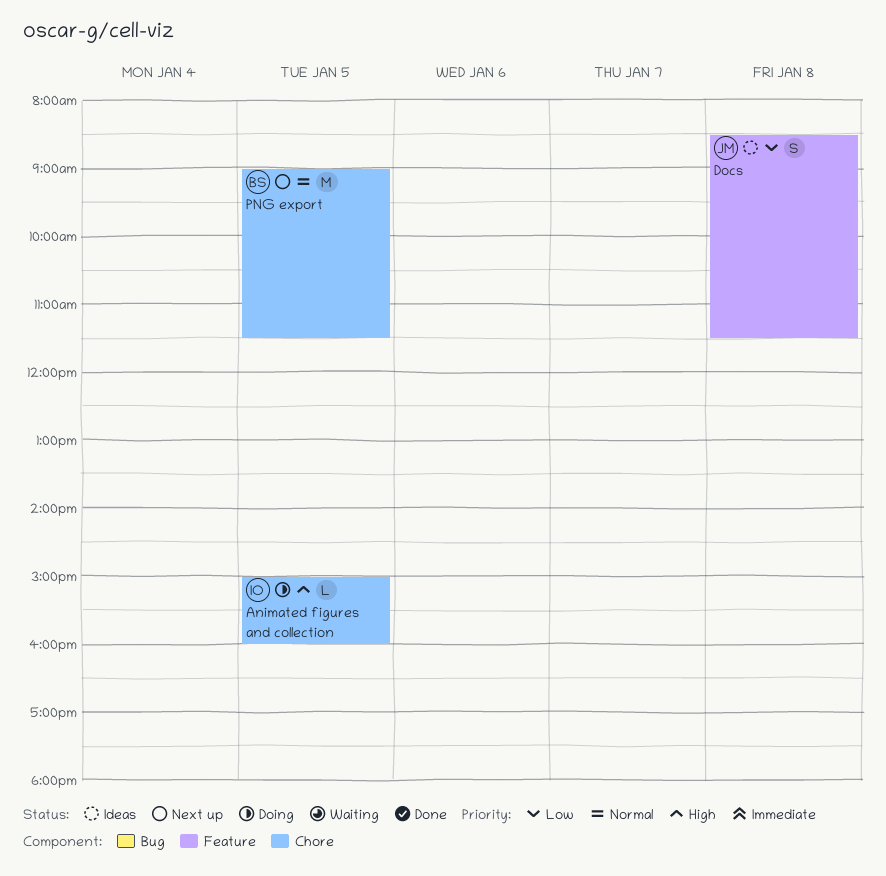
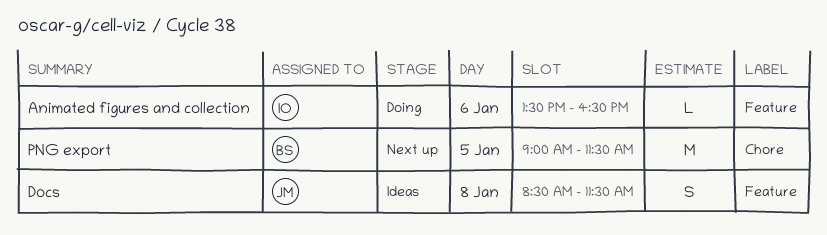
Animated figures and collection, label: Chore -> Feature
Animated figures and collection, day: Jan 5 -> Jan 6
Animated figures and collection, begins: 15:00 -> 13:30
Animated figures and collection, ends: 16:00 -> 16:30

